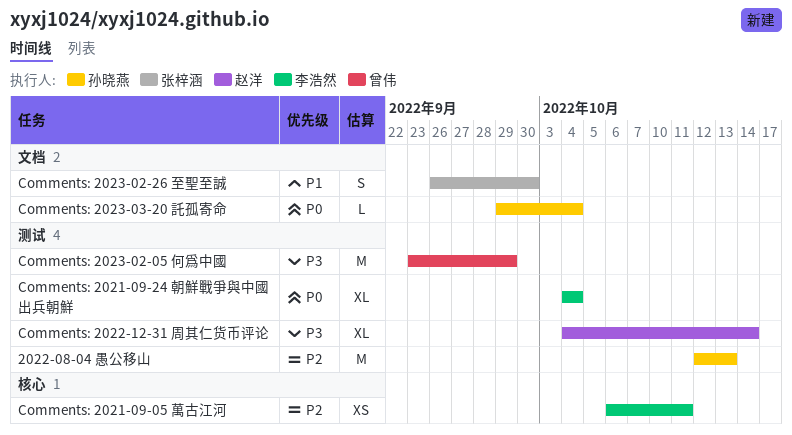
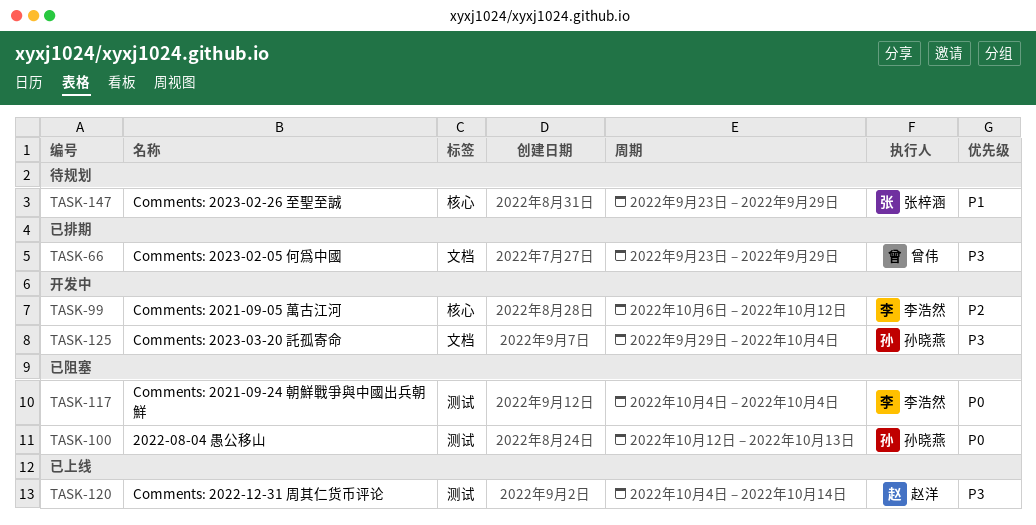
2022-08-04 愚公移山, priority: P2 -> P0
Comments: 2021-09-05 萬古江河, due: Oct 11 -> Oct 12
Comments: 2023-02-05 何爲中國, label: 测试 -> 文档
Comments: 2023-02-26 至聖至誠, label: 文档 -> 核心
Comments: 2023-02-26 至聖至誠, start: Sep 26 -> Sep 23
Comments: 2023-02-26 至聖至誠, due: Sep 30 -> Sep 29
Comments: 2023-03-20 託孤寄命, priority: P0 -> P3

